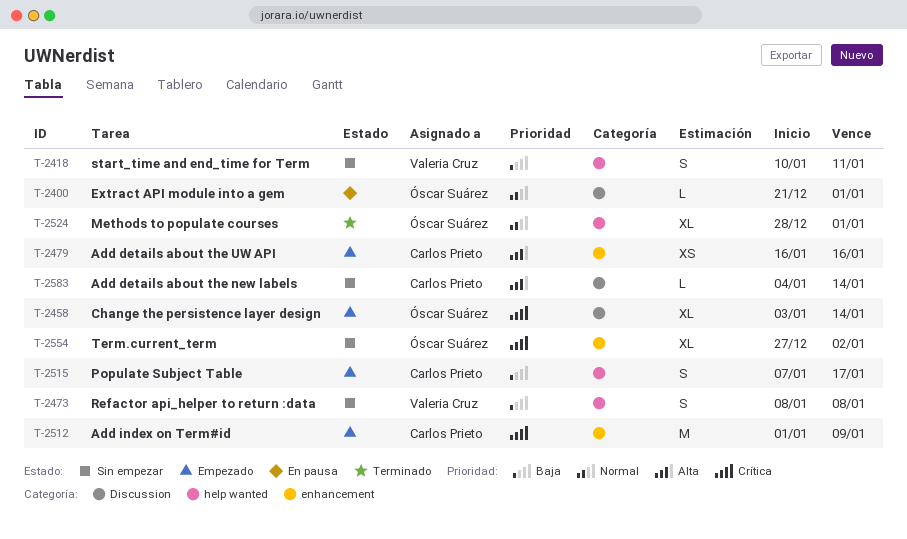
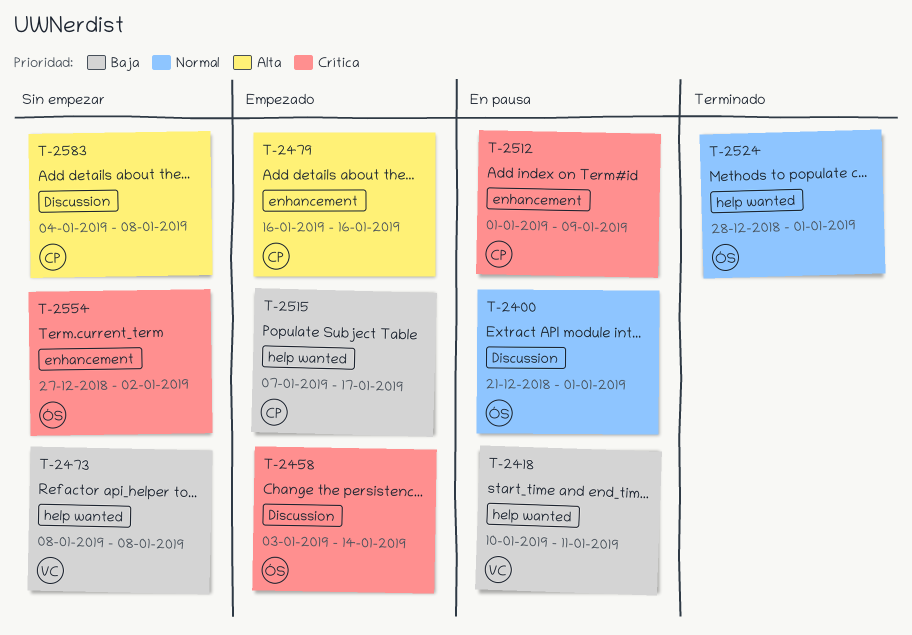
T-2418, status: Sin empezar -> En pausa
T-2512, status: Empezado -> En pausa
T-2583, due: Jan 14 -> Jan 8

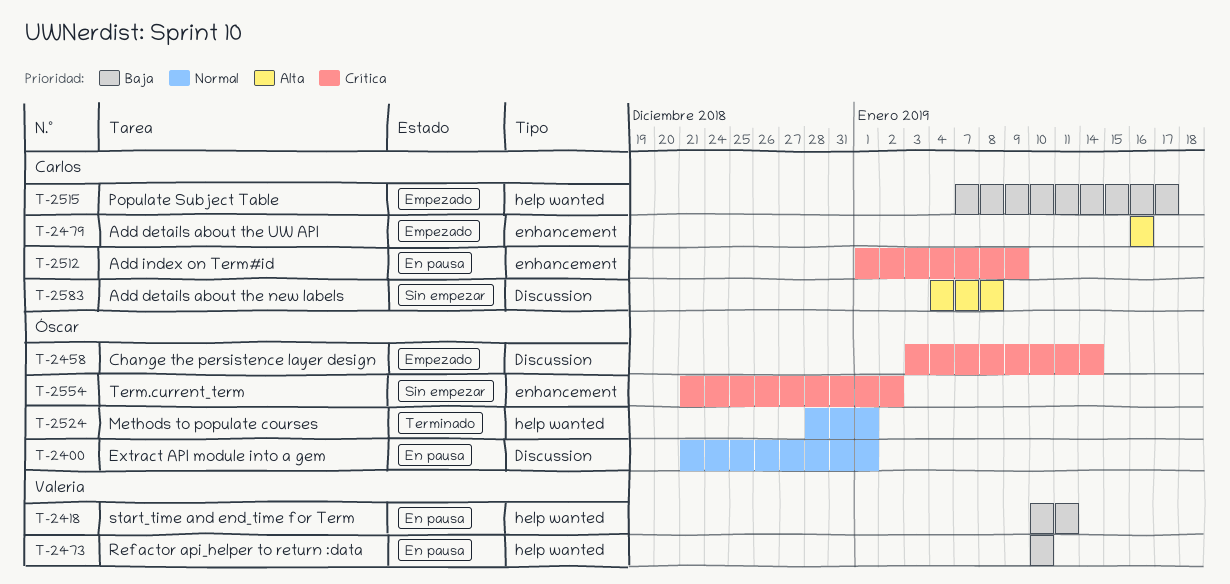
T-2473, status: Sin empezar -> En pausa
T-2473, start: Jan 8 -> Jan 10
T-2473, due: Jan 8 -> Jan 10
T-2554, start: Dec 27 -> Dec 21

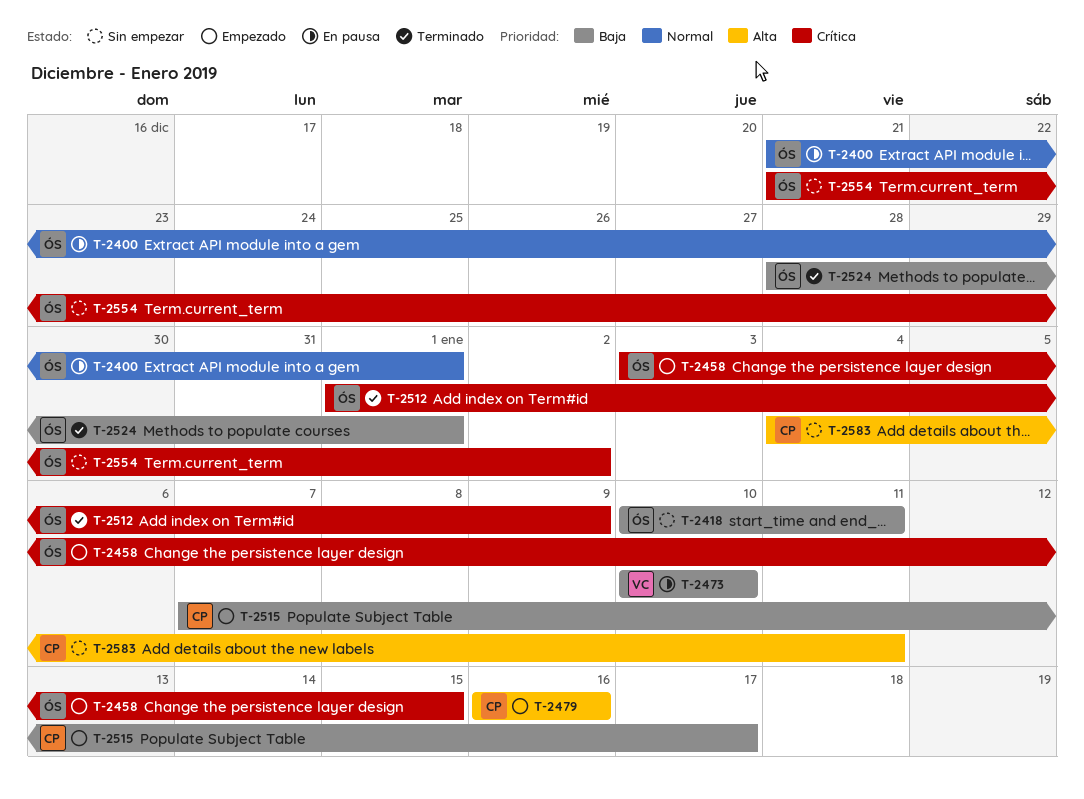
T-2418, status: En pausa -> Sin empezar
T-2418, owner: Valeria -> Óscar
T-2458, due: Jan 14 -> Jan 15
T-2512, status: En pausa -> Terminado
T-2512, owner: Carlos -> Óscar
T-2524, priority: Normal -> Baja
T-2583, due: Jan 8 -> Jan 11

